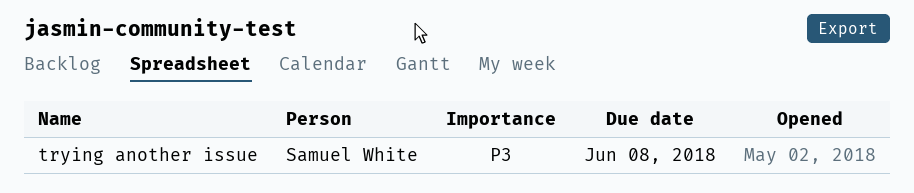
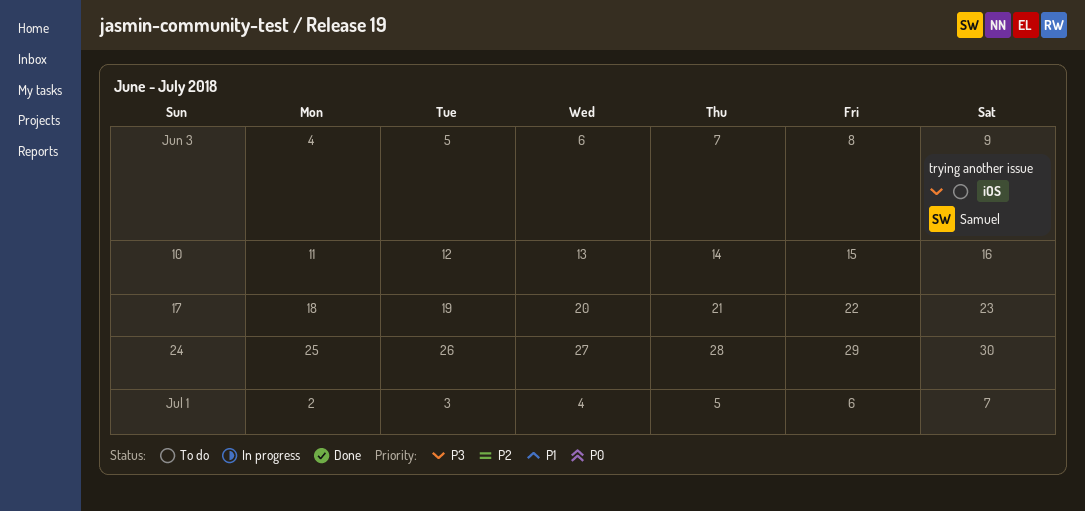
trying another issue, due: Jun 8 -> Jun 9

